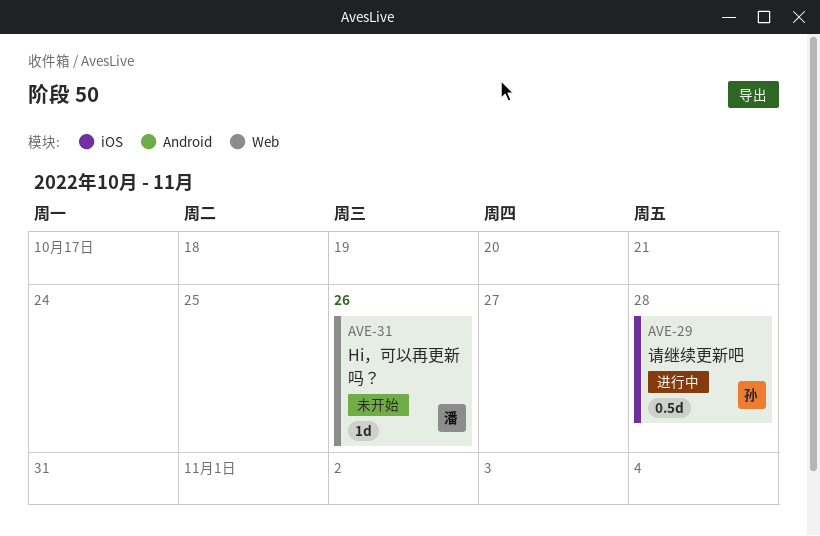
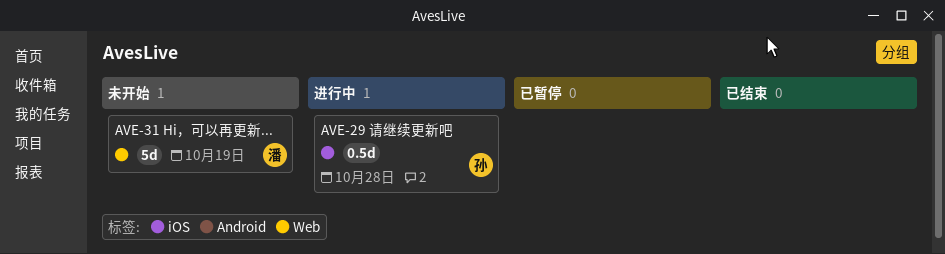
AVE-31, estimate: 1d -> 5d
AVE-31, due: Oct 26 -> Oct 19

